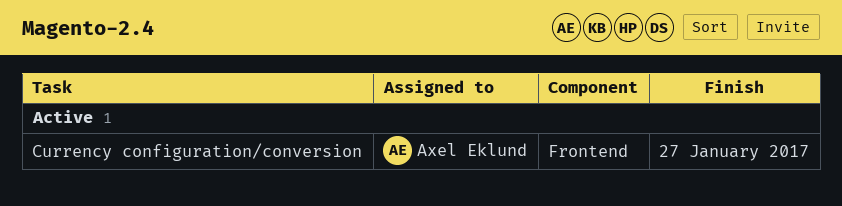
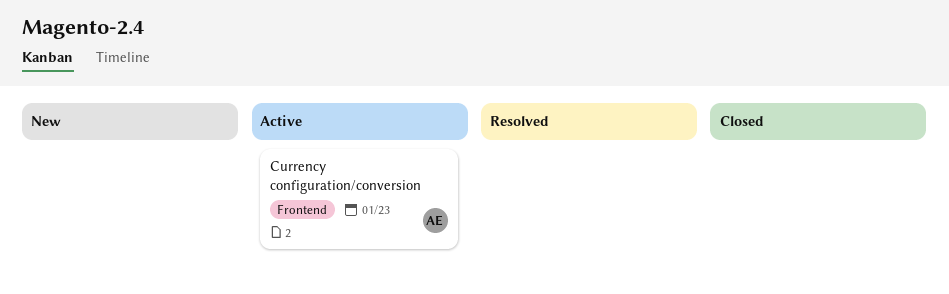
Currency configuration/conversion, due: Jan 27 -> Jan 23

